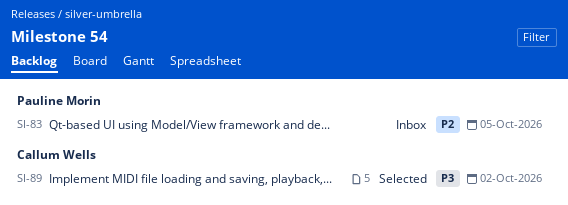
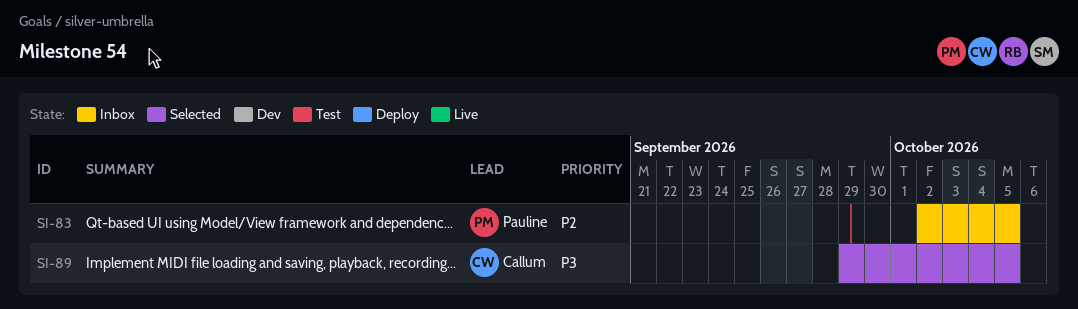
SI-89, due: Oct 2 -> Oct 5

